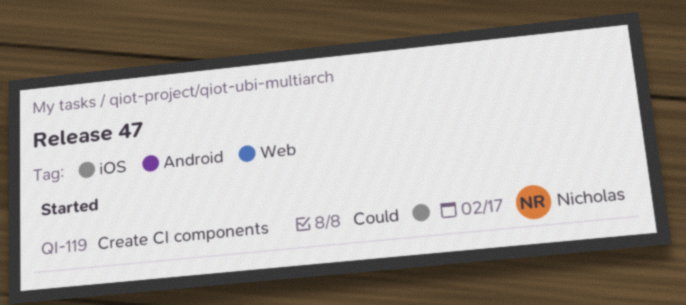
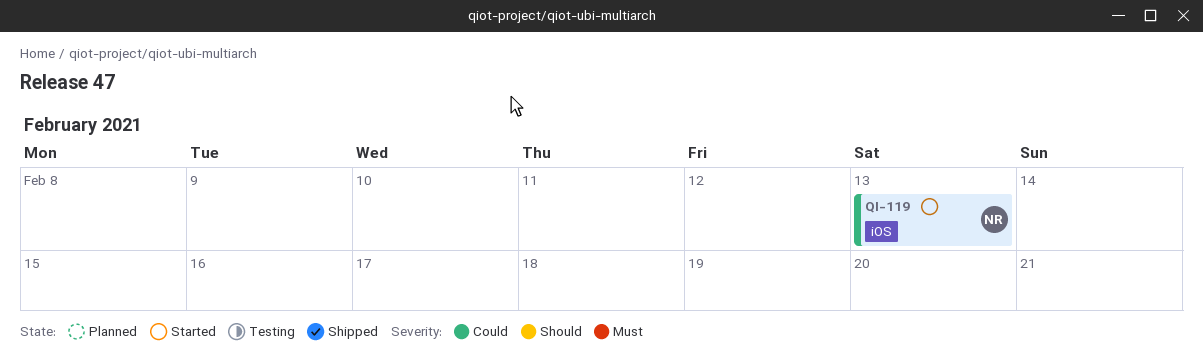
QI-119, due: Feb 17 -> Feb 13

